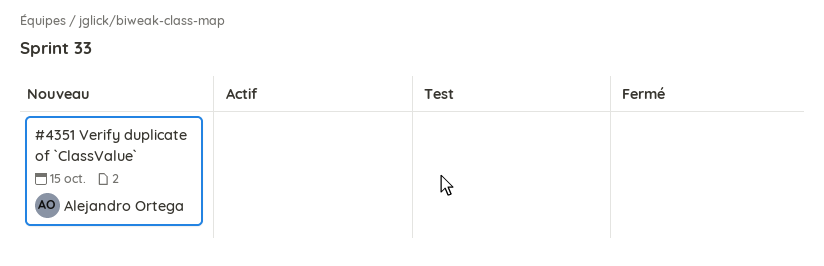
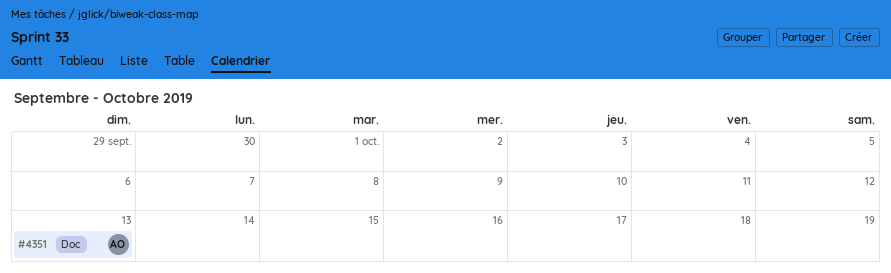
#4351, due: Oct 15 -> Oct 13

